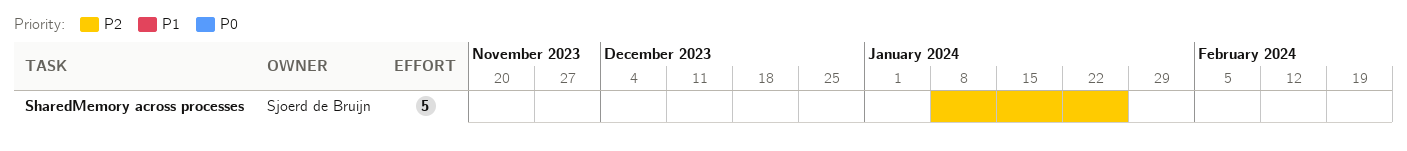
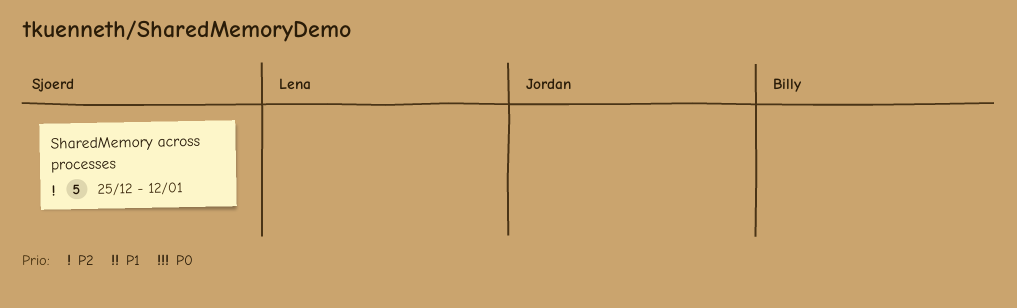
SharedMemory across processes, start: Jan 8 -> Dec 25
SharedMemory across processes, due: Jan 26 -> Jan 12

